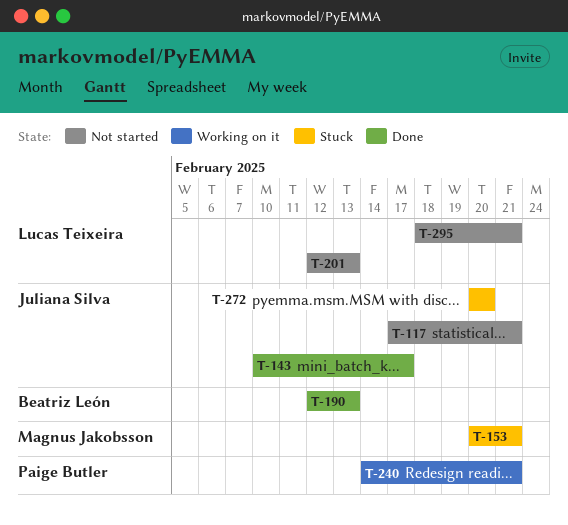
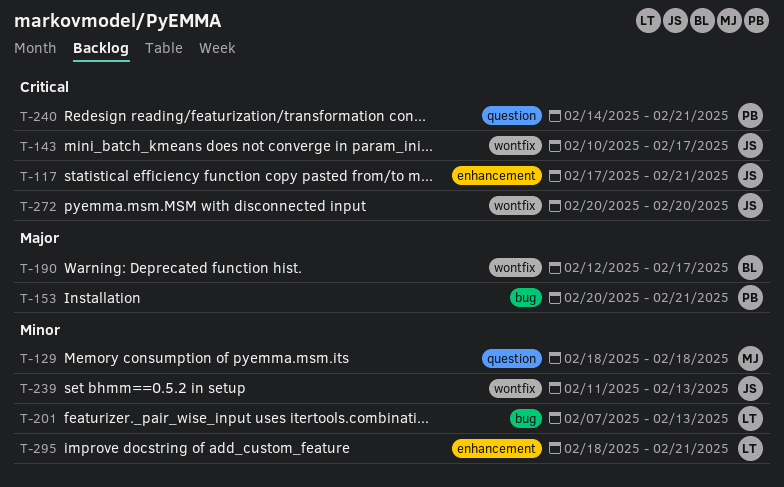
T-129: none -> present
T-153, owner: Magnus Jakobsson -> Paige Butler
T-190, due: Feb 13 -> Feb 17
T-201, start: Feb 12 -> Feb 7
T-239: none -> present

